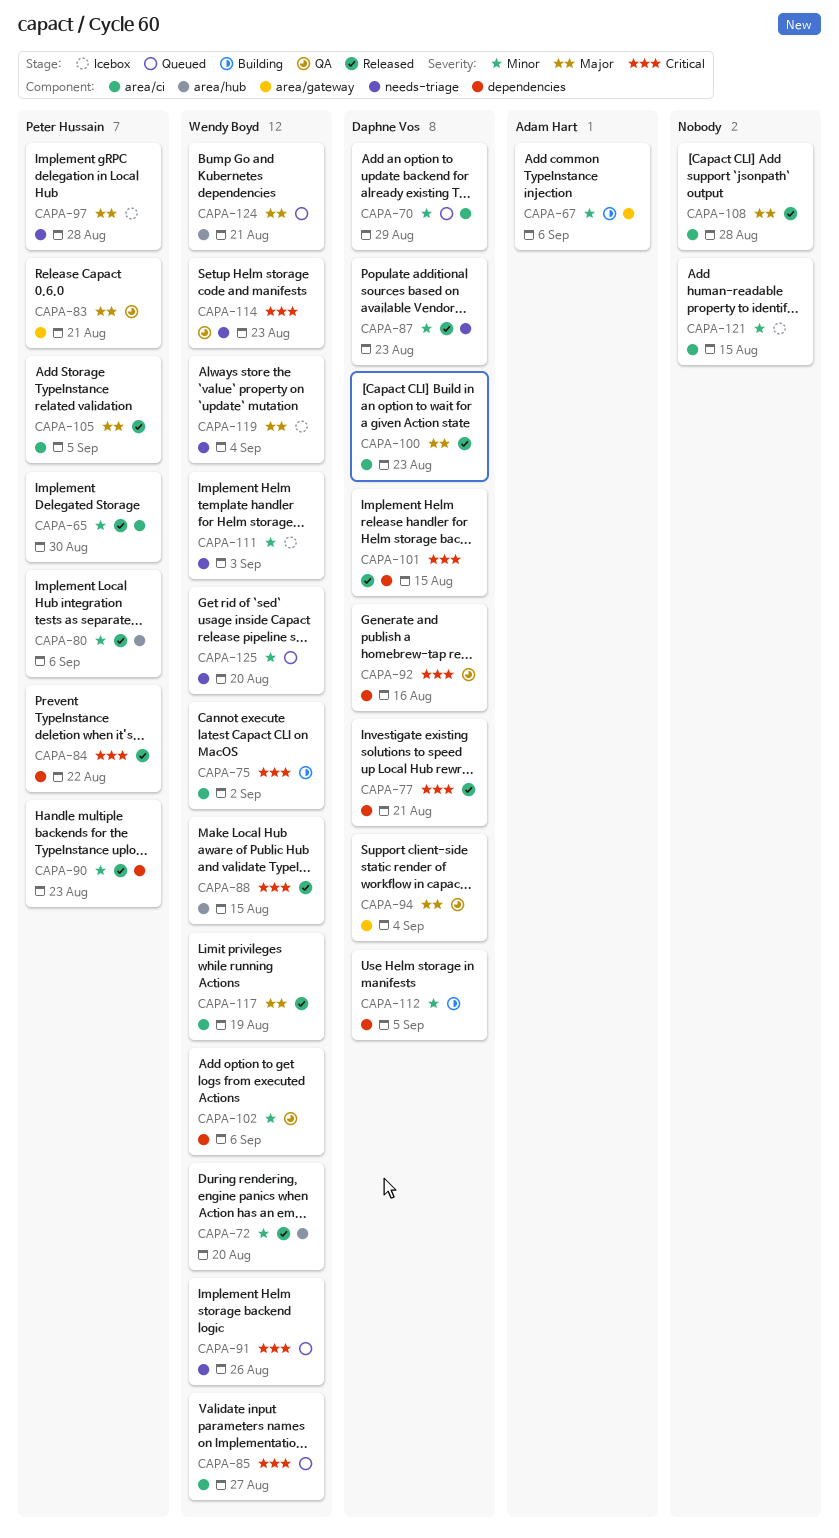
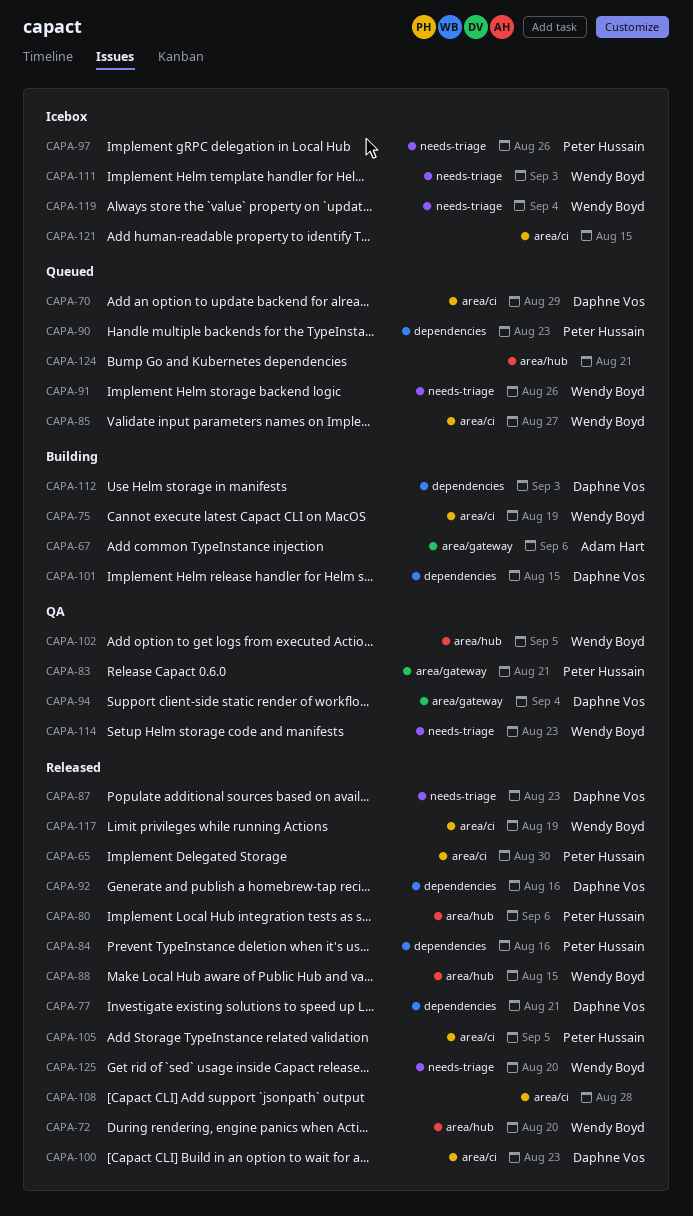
CAPA-75, due: Sep 2 -> Aug 19
CAPA-84, due: Aug 22 -> Aug 16
CAPA-90, status: Released -> Queued
CAPA-92, status: QA -> Released
CAPA-97, due: Aug 28 -> Aug 26
CAPA-101, status: Released -> Building
CAPA-102, label: dependencies -> area/hub
CAPA-102, due: Sep 6 -> Sep 5
CAPA-112, due: Sep 5 -> Sep 3
CAPA-124, owner: Wendy Boyd -> none
CAPA-125, status: Queued -> Released

